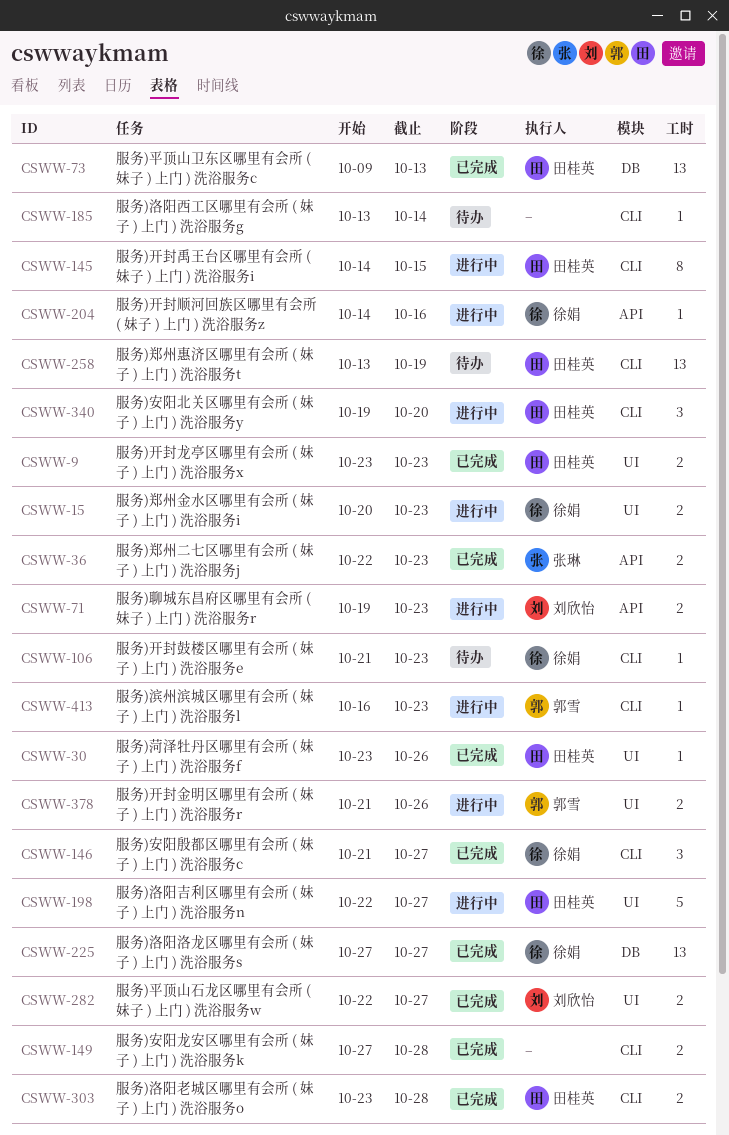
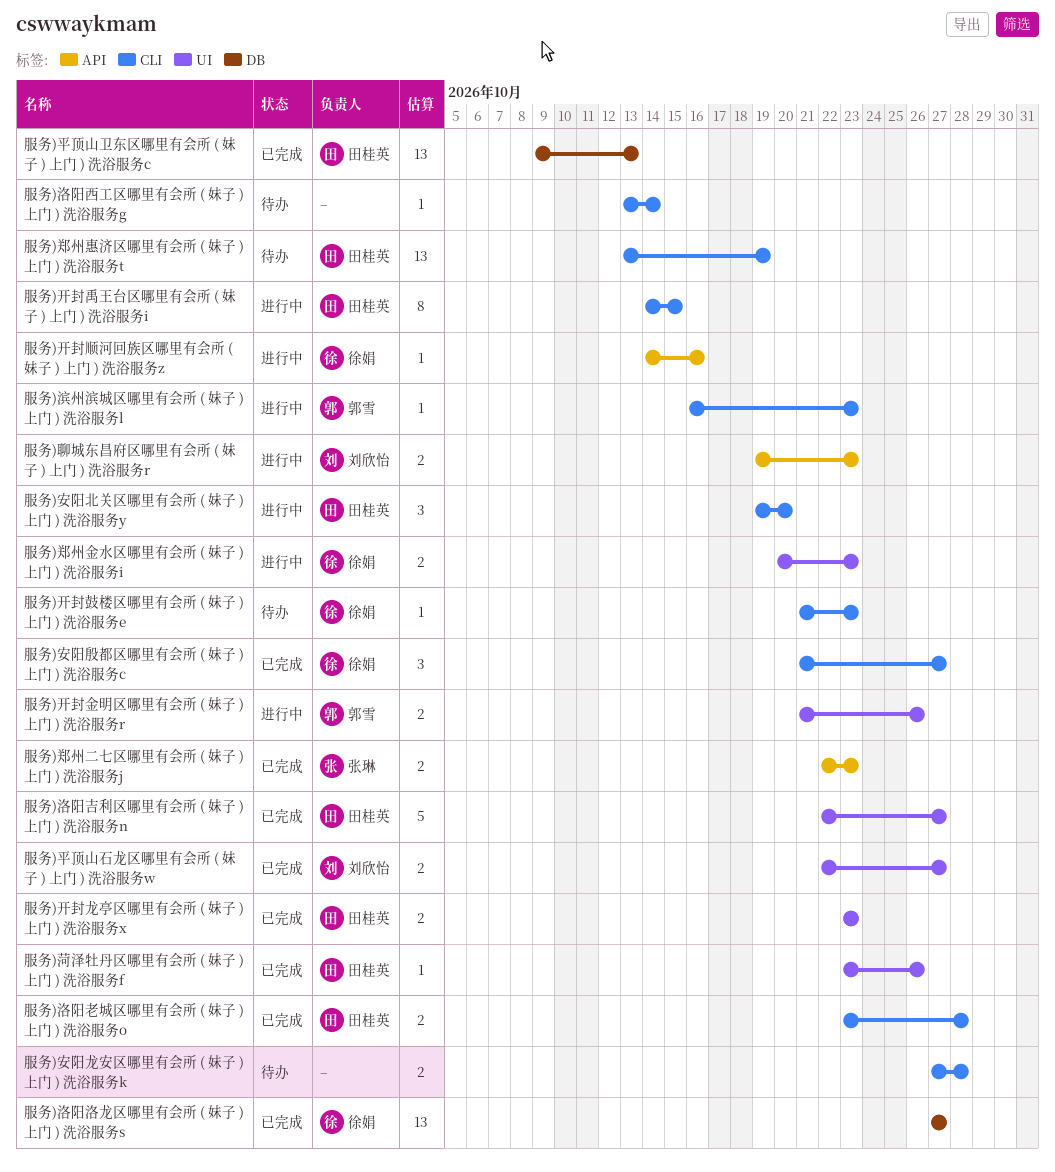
服务)安阳龙安区哪里有会所 ( 妹子 ) 上门 ) 洗浴服务k, status: 已完成 -> 待办
服务)洛阳吉利区哪里有会所 ( 妹子 ) 上门 ) 洗浴服务n, status: 进行中 -> 已完成

